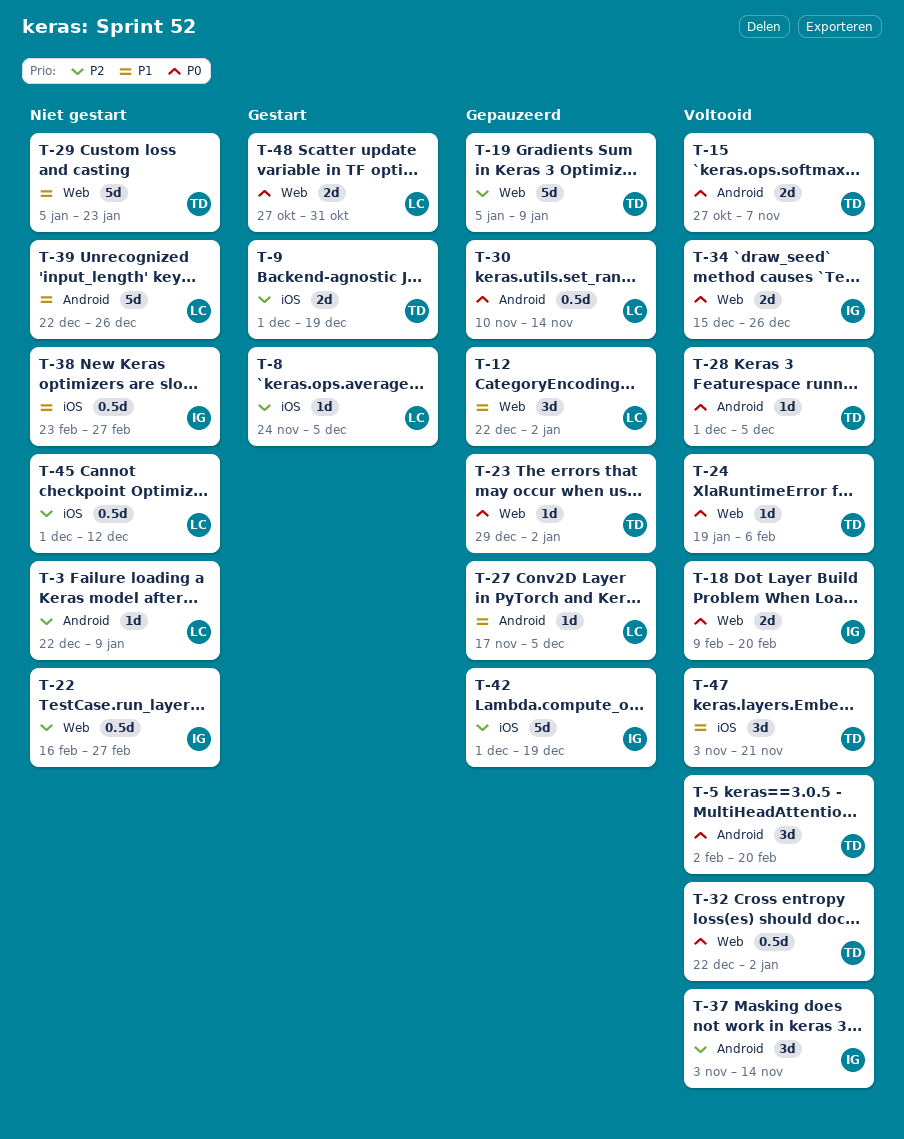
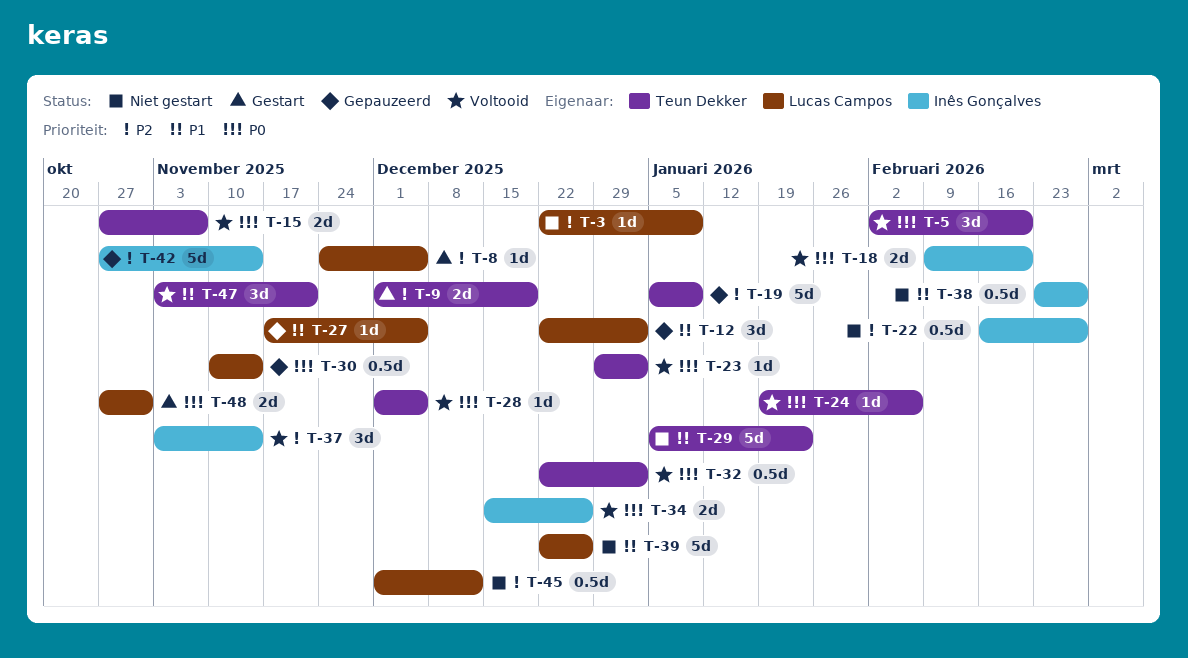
T-23, status: Gepauzeerd -> Voltooid
T-42, start: Dec 1 -> Oct 27
T-42, due: Dec 19 -> Nov 14

